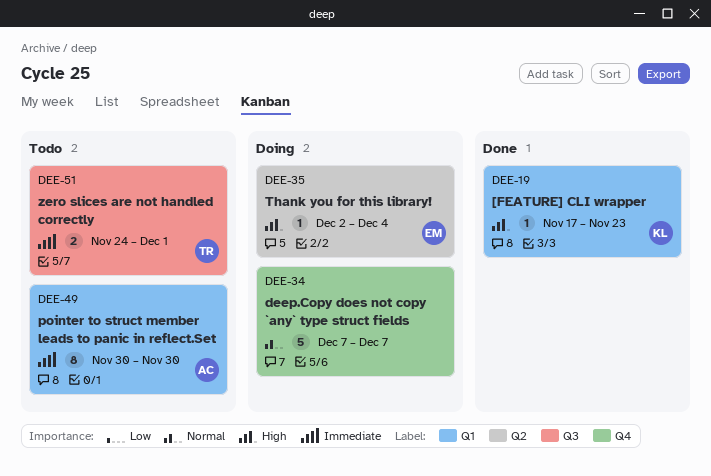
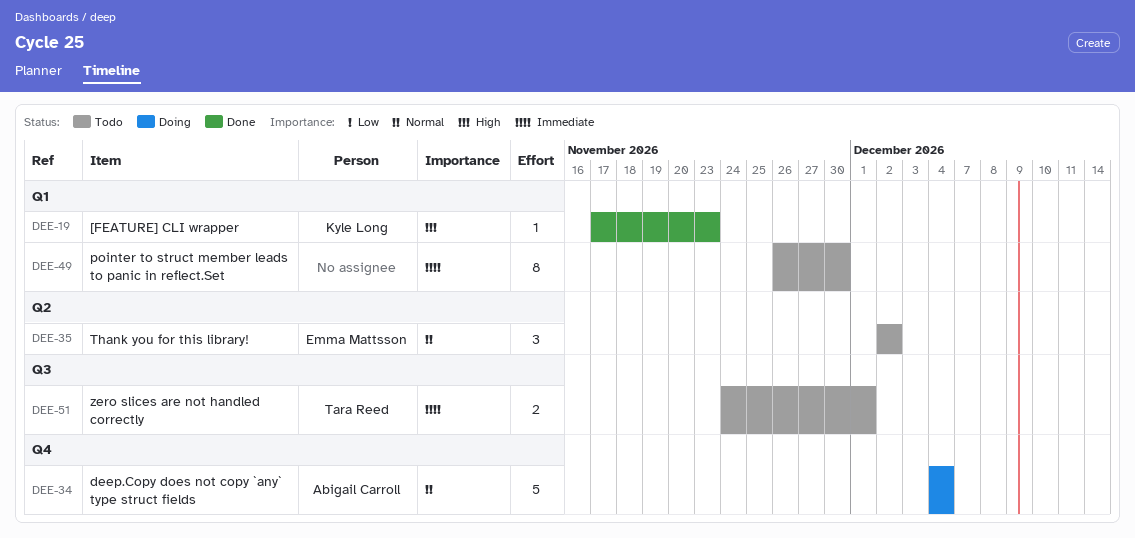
DEE-34, owner: none -> Abigail Carroll
DEE-34, start: Dec 7 -> Dec 4
DEE-34, due: Dec 7 -> Dec 4
DEE-35, status: Doing -> Todo
DEE-35, priority: High -> Normal
DEE-35, estimate: 1 -> 3
DEE-35, due: Dec 4 -> Dec 2
DEE-49, owner: Abigail Carroll -> none
DEE-49, start: Nov 30 -> Nov 26

